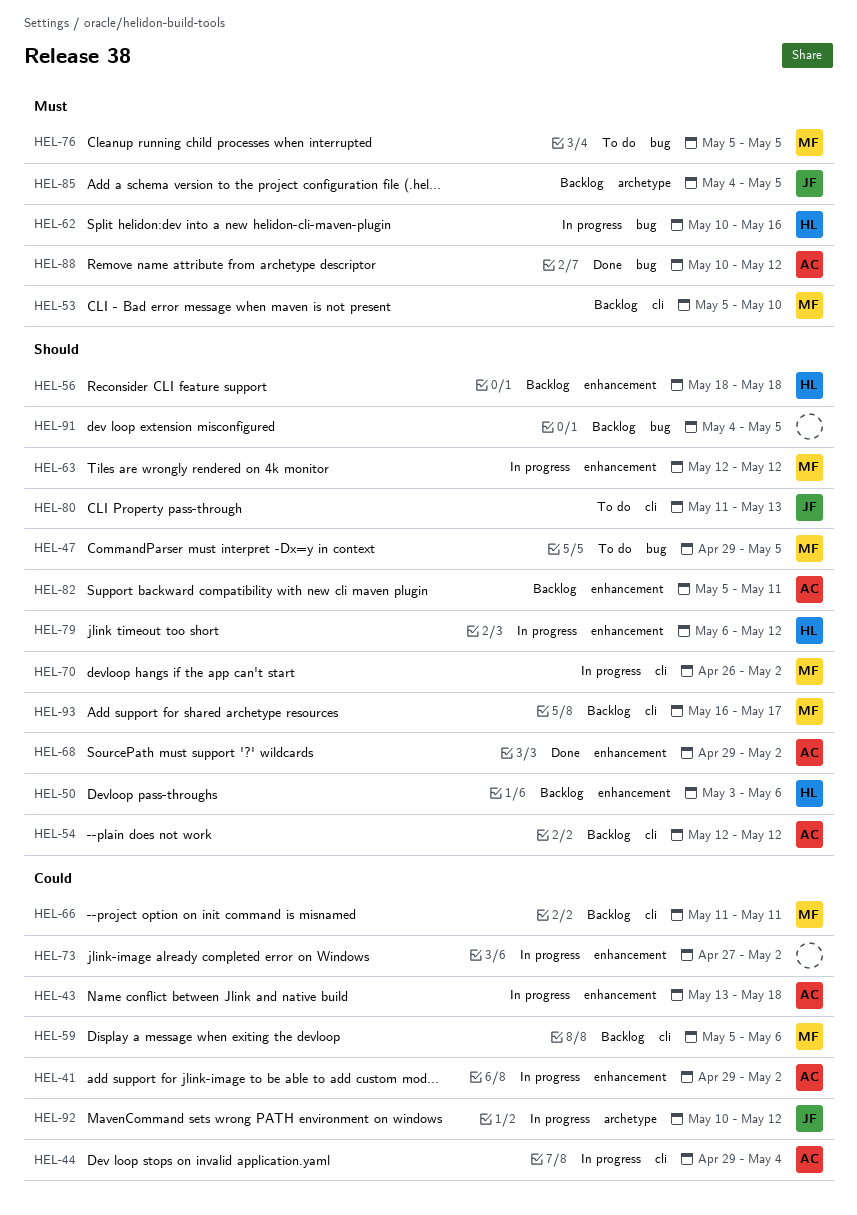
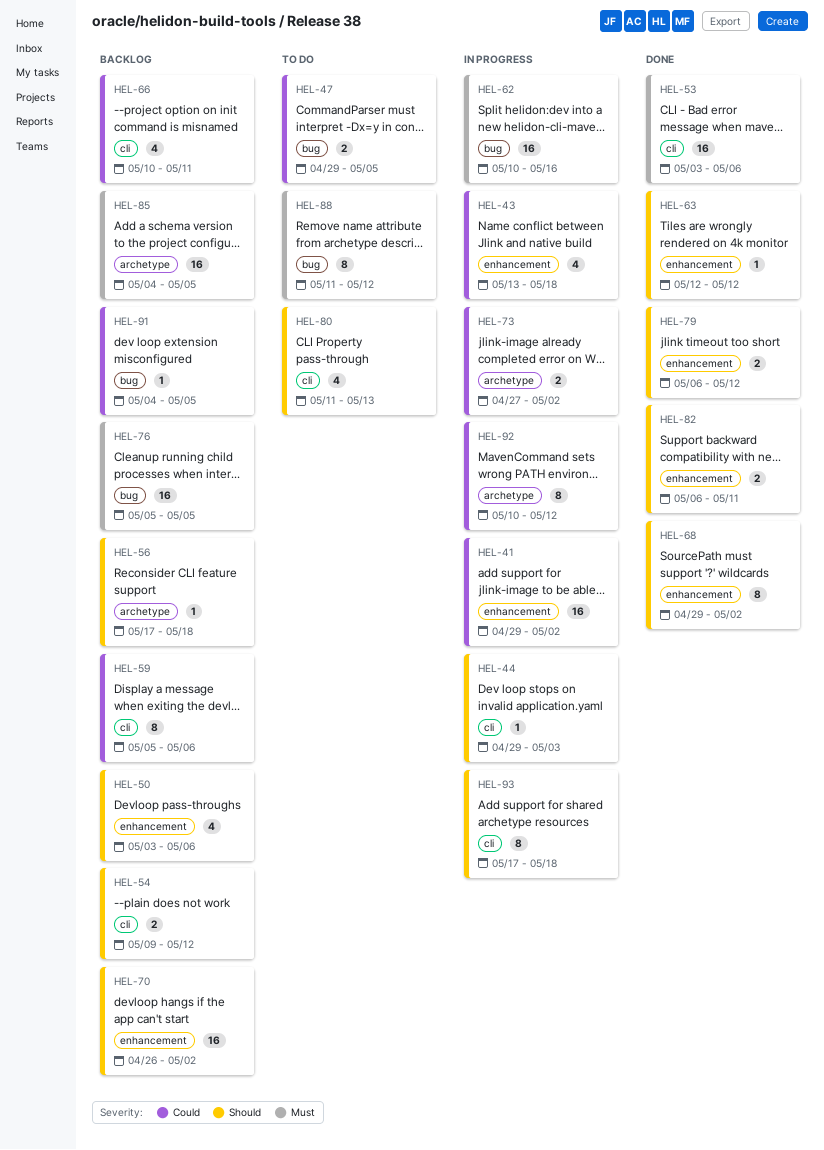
HEL-44, priority: Could -> Should
HEL-44, due: May 4 -> May 3
HEL-47, priority: Should -> Could
HEL-53, status: Backlog -> Done
HEL-53, start: May 5 -> May 3
HEL-53, due: May 10 -> May 6
HEL-54, start: May 12 -> May 9
HEL-56, label: enhancement -> archetype
HEL-56, start: May 18 -> May 17
HEL-63, status: In progress -> Done
HEL-66, start: May 11 -> May 10
HEL-70, status: In progress -> Backlog
HEL-70, label: cli -> enhancement
HEL-73, label: enhancement -> archetype
HEL-76, status: To do -> Backlog
HEL-79, status: In progress -> Done
HEL-82, status: Backlog -> Done
HEL-82, start: May 5 -> May 6
HEL-88, status: Done -> To do
HEL-88, start: May 10 -> May 11
HEL-91, priority: Should -> Could
HEL-93, status: Backlog -> In progress
HEL-93, start: May 16 -> May 17
HEL-93, due: May 17 -> May 18

